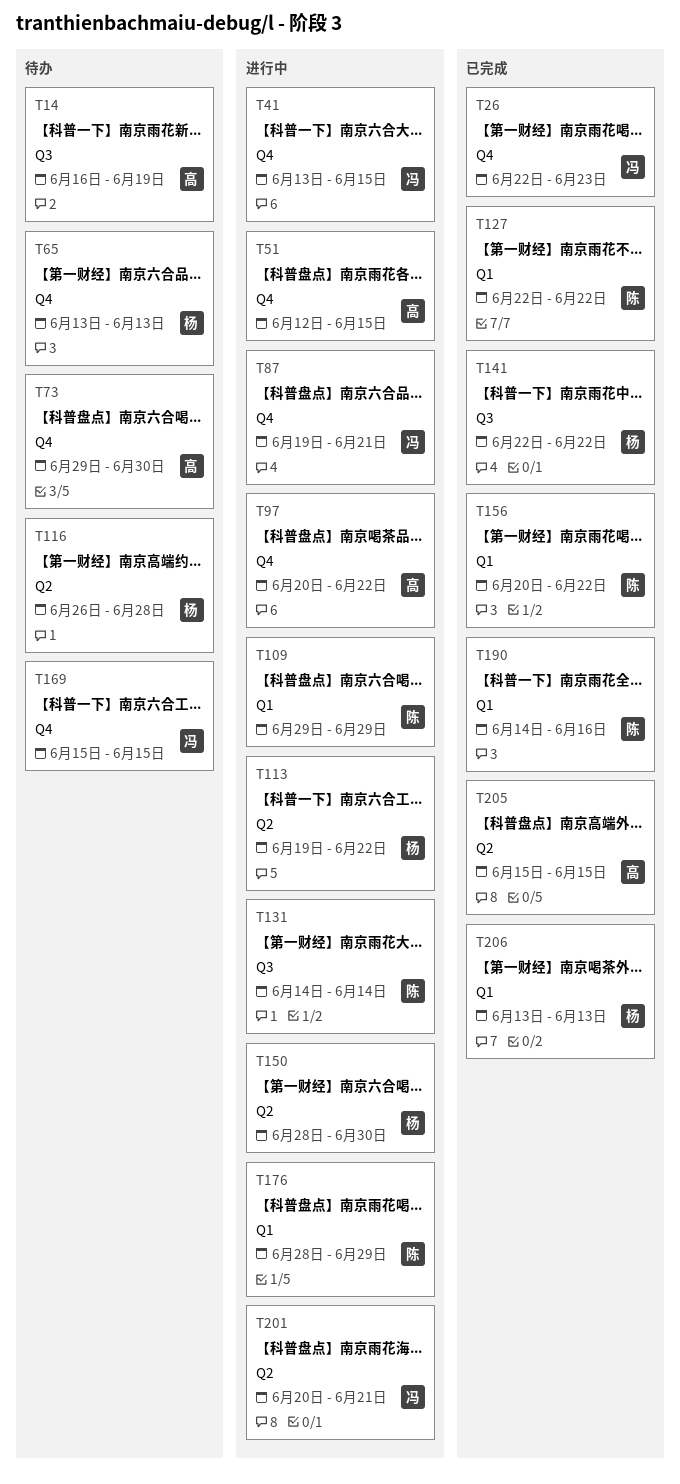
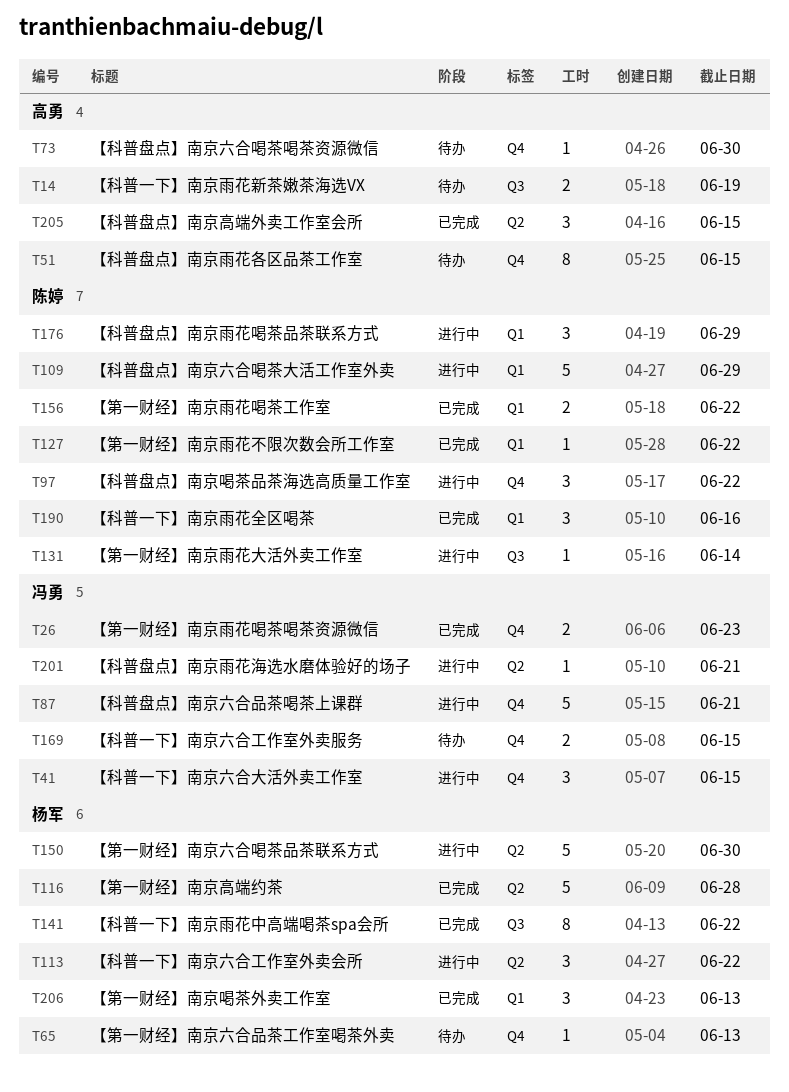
T51, status: 进行中 -> 待办
T97, owner: 高勇 -> 陈婷
T116, status: 待办 -> 已完成

